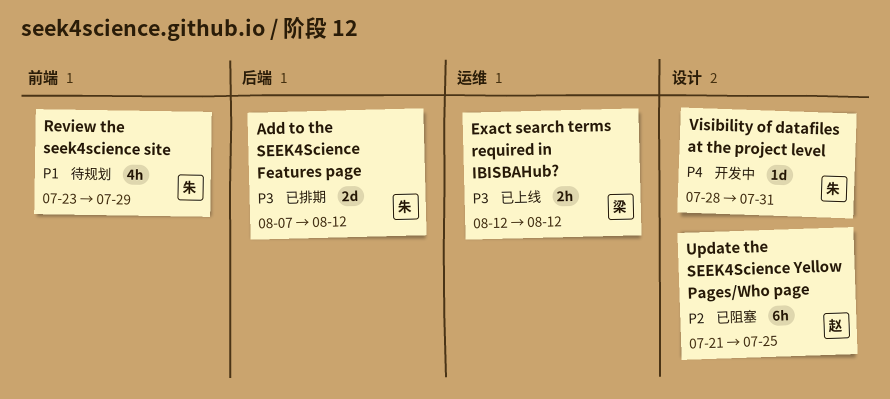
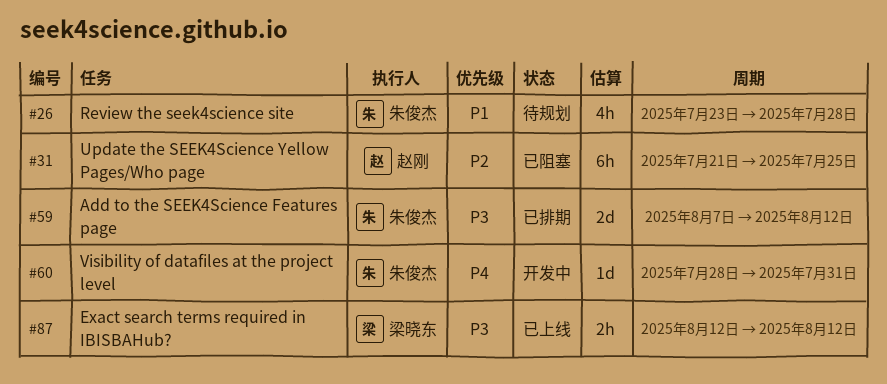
Review the seek4science site, due: Jul 29 -> Jul 28

